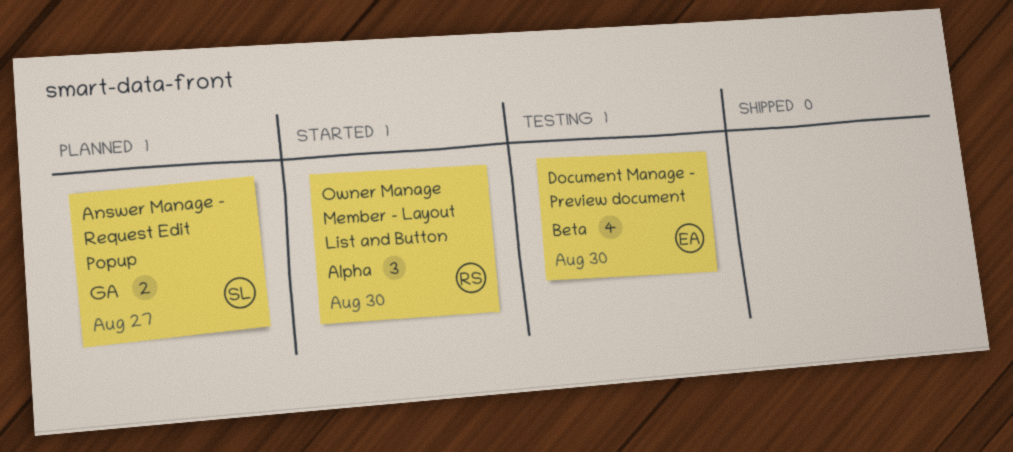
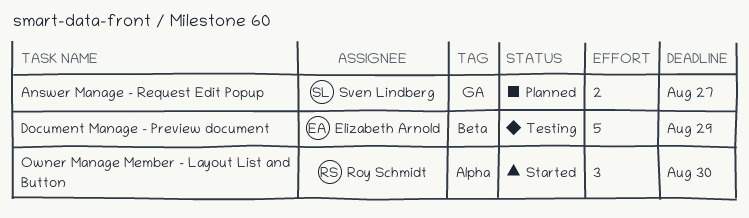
Document Manage - Preview document, estimate: 4 -> 5
Document Manage - Preview document, due: Aug 30 -> Aug 29

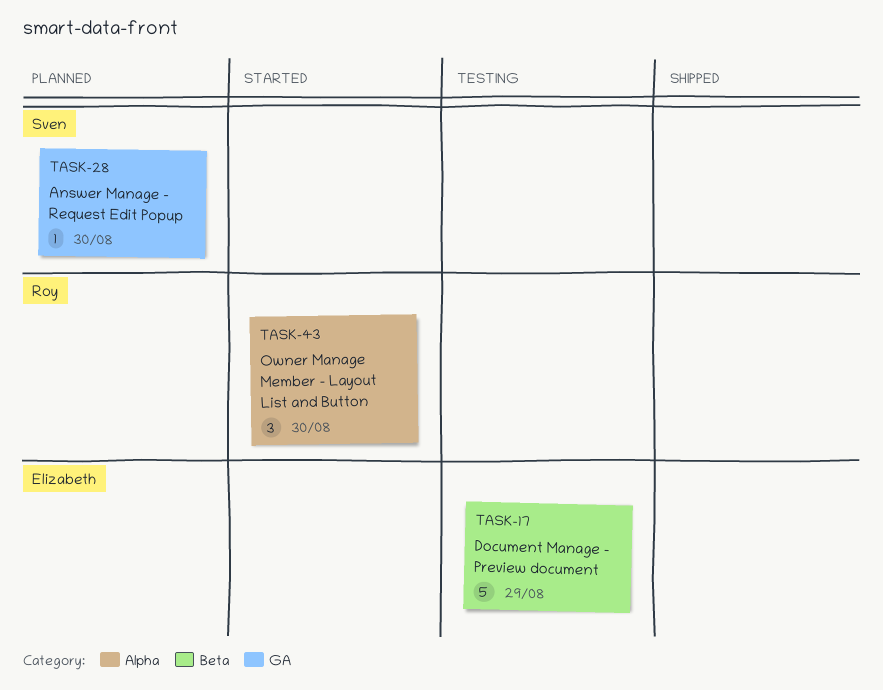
Answer Manage - Request Edit Popup, estimate: 2 -> 1
Answer Manage - Request Edit Popup, due: Aug 27 -> Aug 30

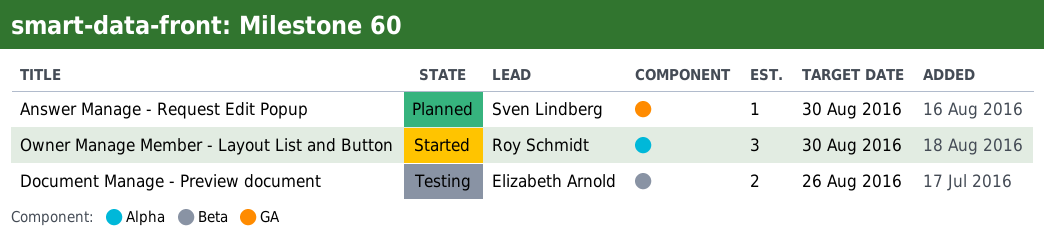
Document Manage - Preview document, estimate: 5 -> 2
Document Manage - Preview document, due: Aug 29 -> Aug 26

